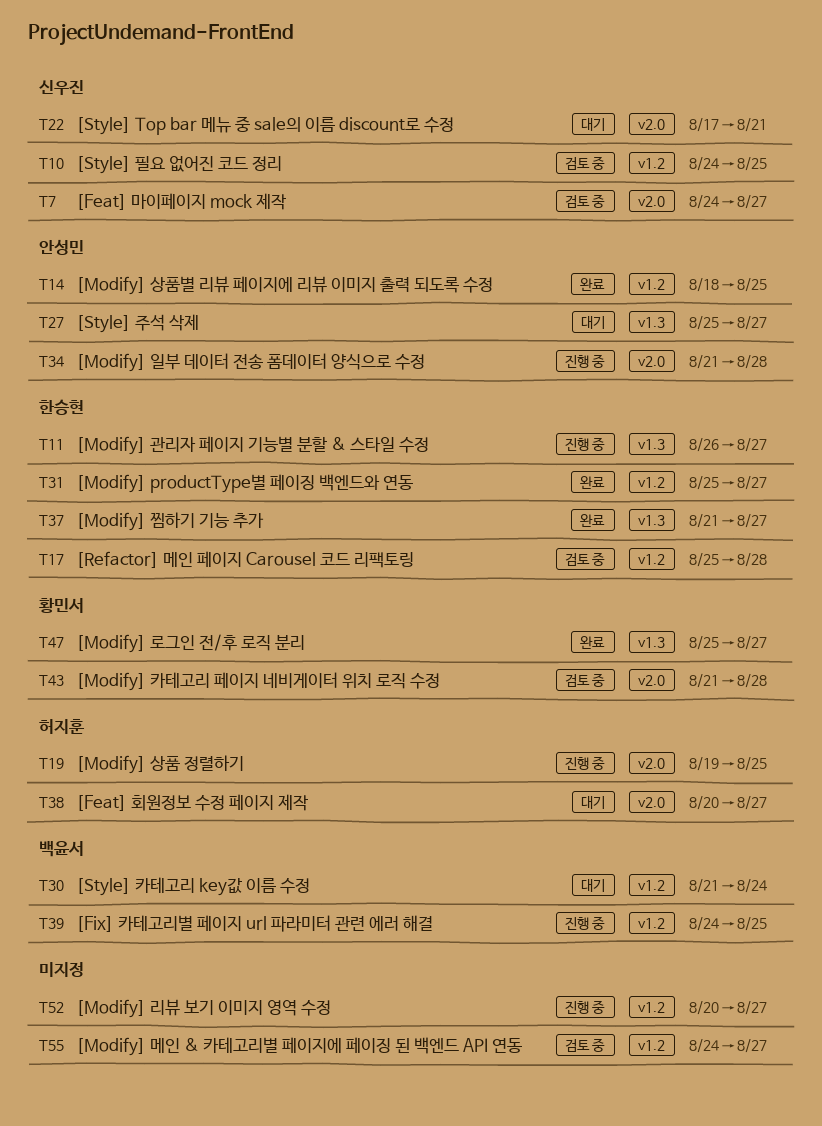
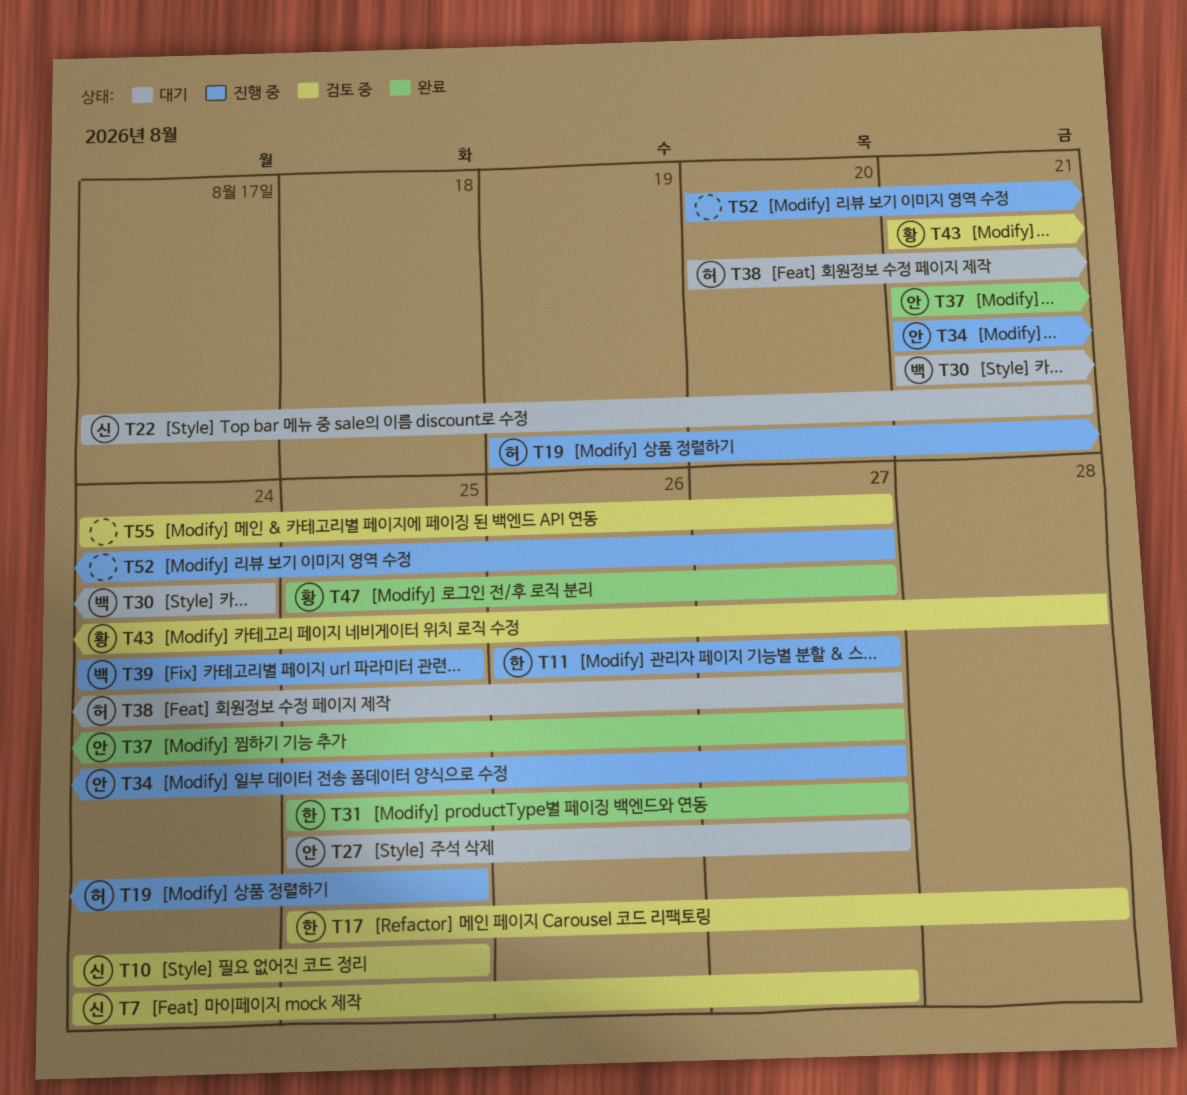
T14: present -> none
T34, due: Aug 28 -> Aug 27
T37, owner: 한승현 -> 안성민

